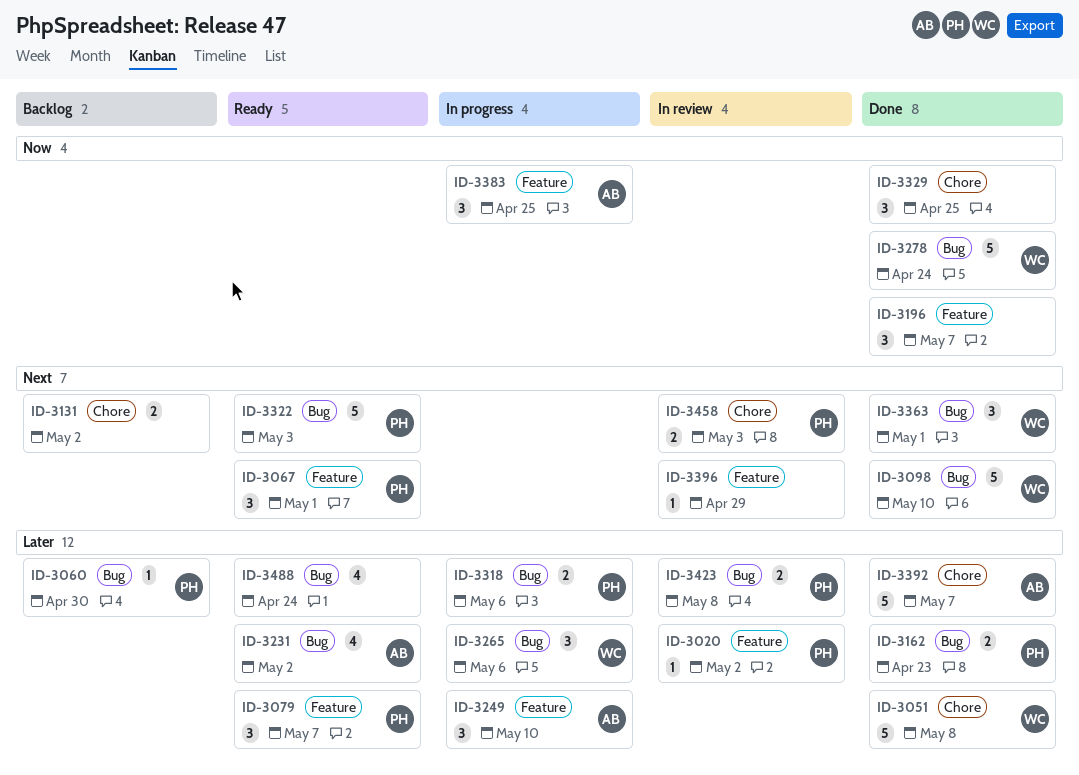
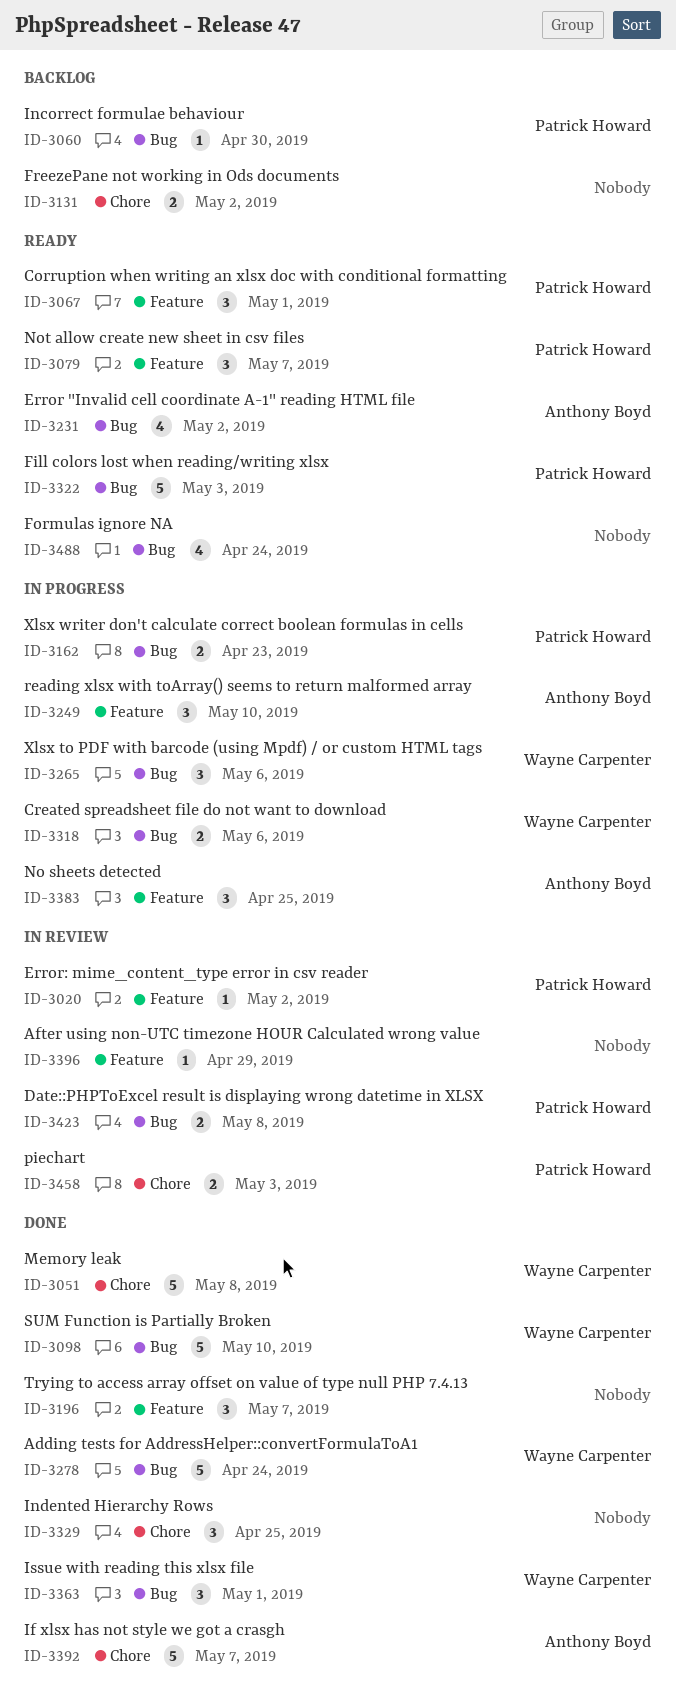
ID-3162, status: Done -> In progress
ID-3318, owner: Patrick Howard -> Wayne Carpenter

